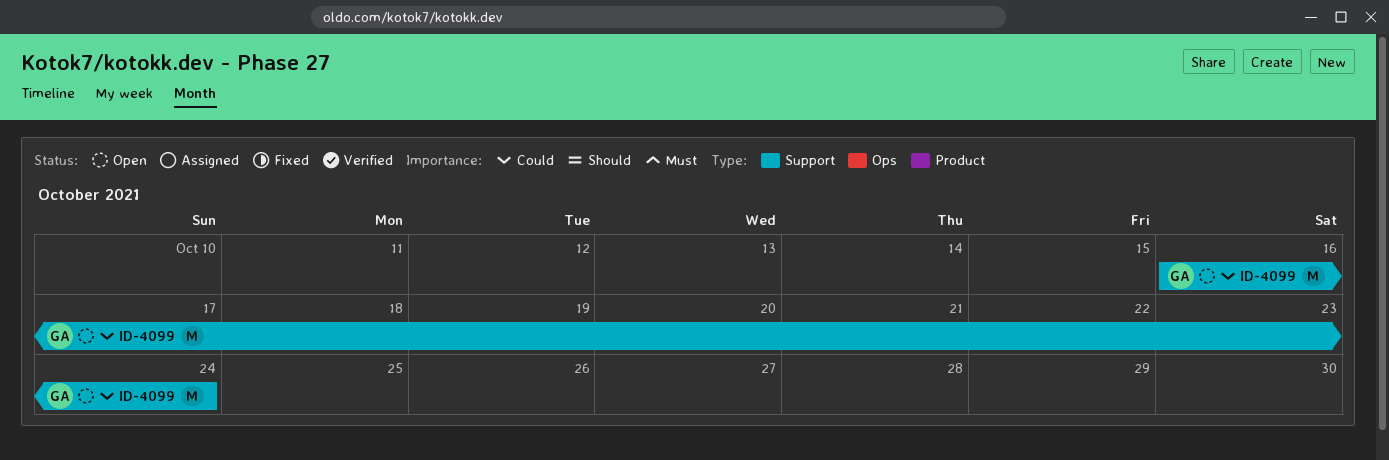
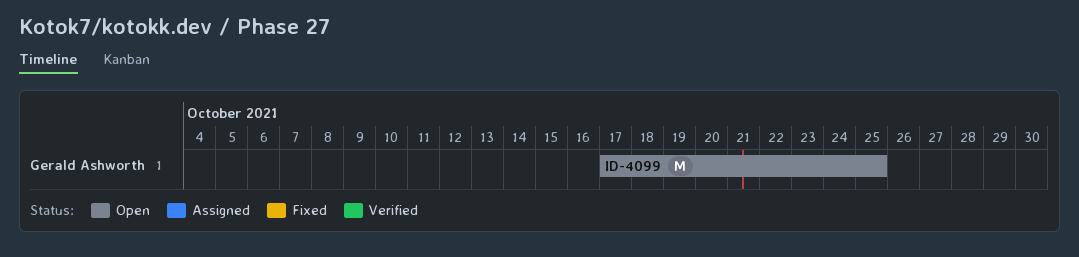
ID-4099, start: Oct 16 -> Oct 17
ID-4099, due: Oct 24 -> Oct 25

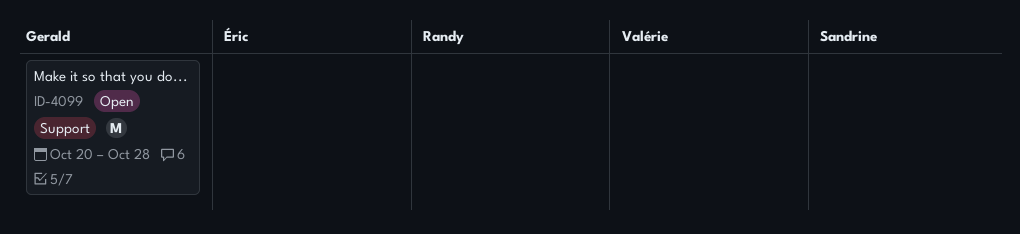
ID-4099, start: Oct 17 -> Oct 20
ID-4099, due: Oct 25 -> Oct 28

